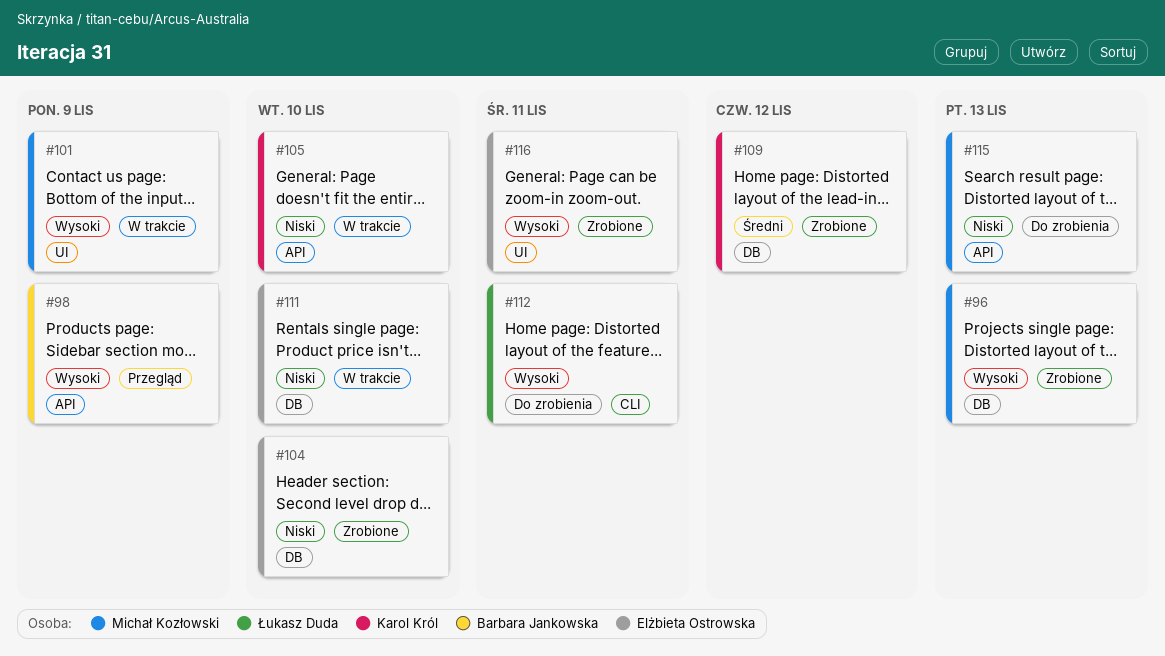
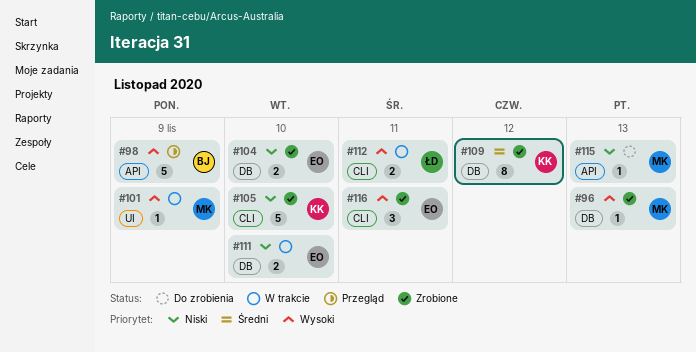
#105, status: W trakcie -> Zrobione
#105, label: API -> CLI
#112, status: Do zrobienia -> W trakcie
#116, label: UI -> CLI

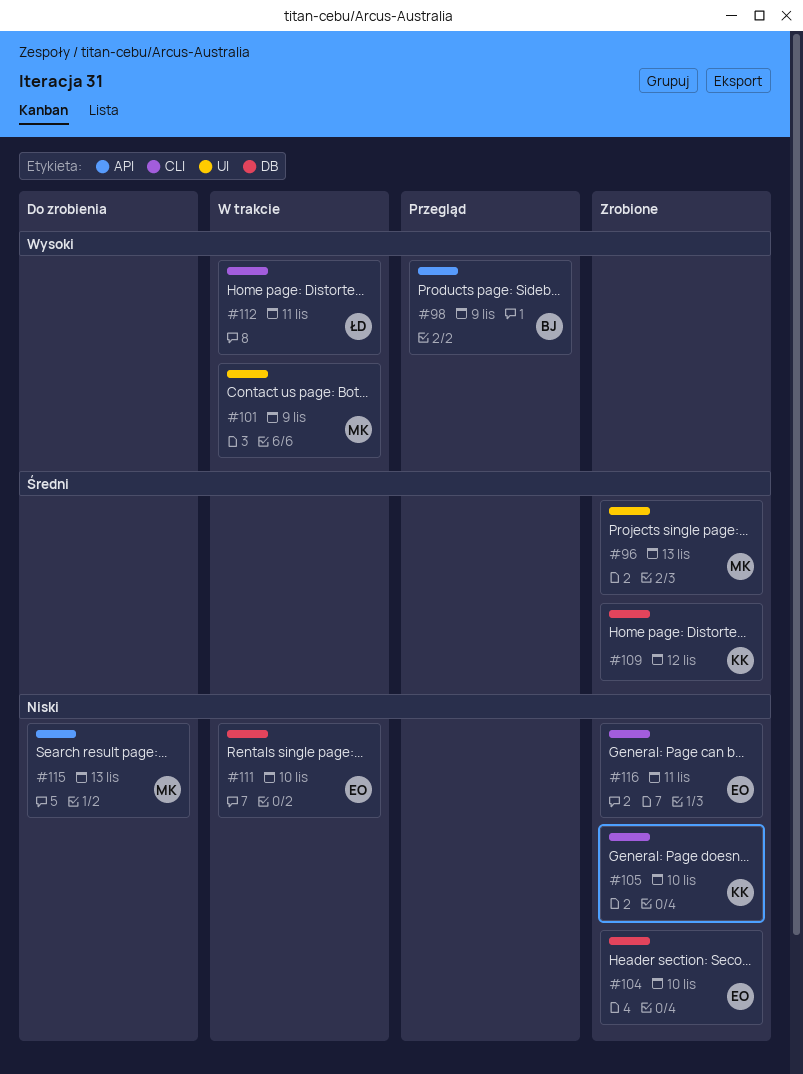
#96, priority: Wysoki -> Średni
#96, label: DB -> UI
#116, priority: Wysoki -> Niski

